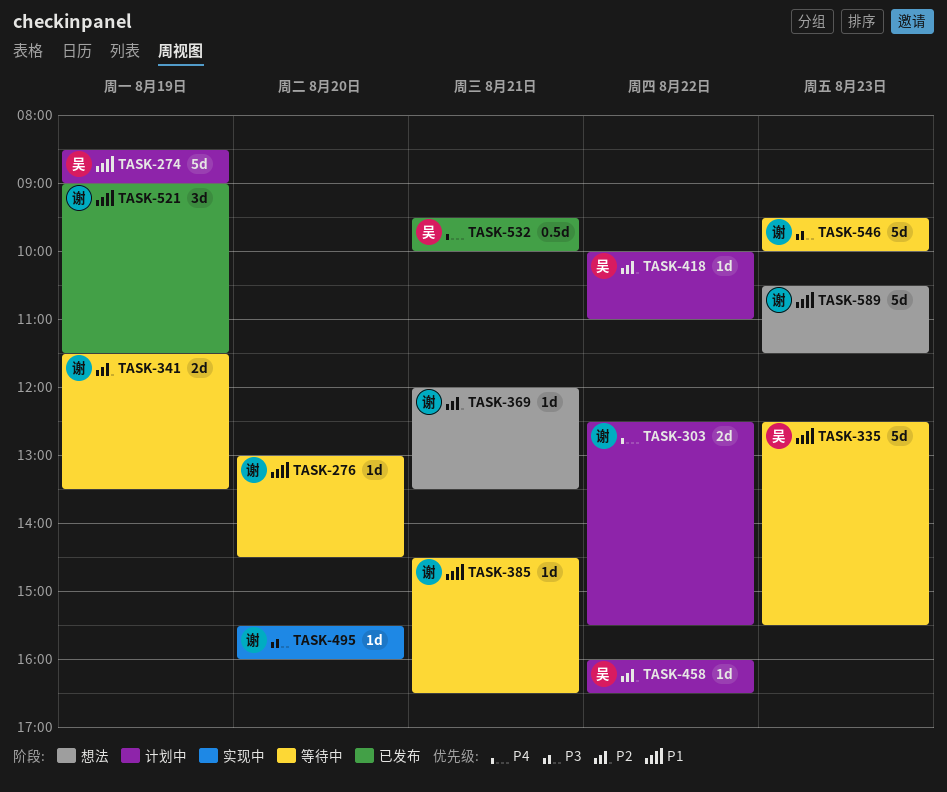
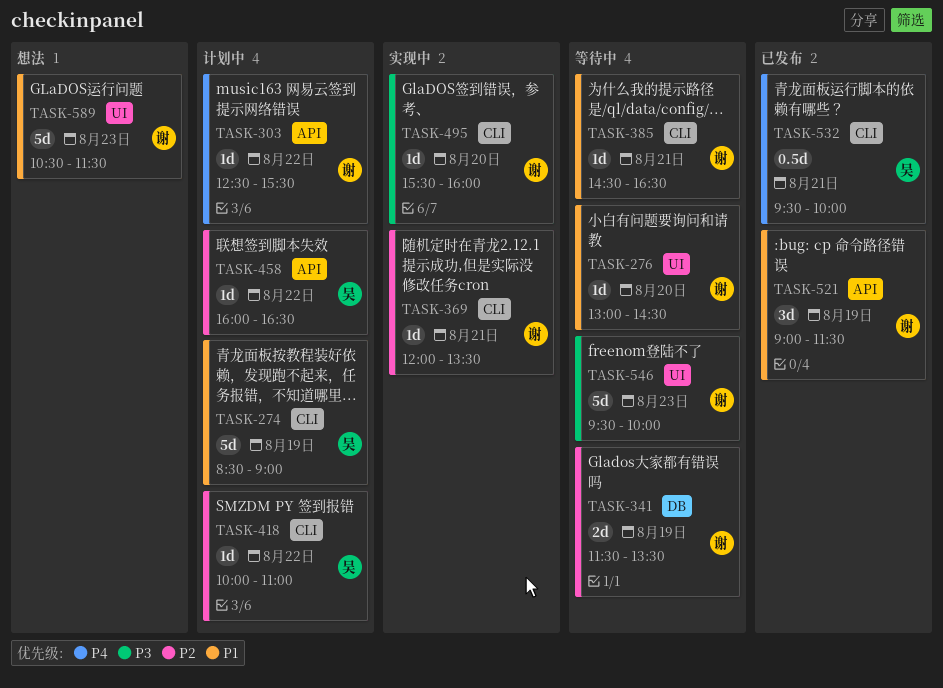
TASK-303, estimate: 2d -> 1d
TASK-335: present -> none
TASK-369, status: 想法 -> 实现中

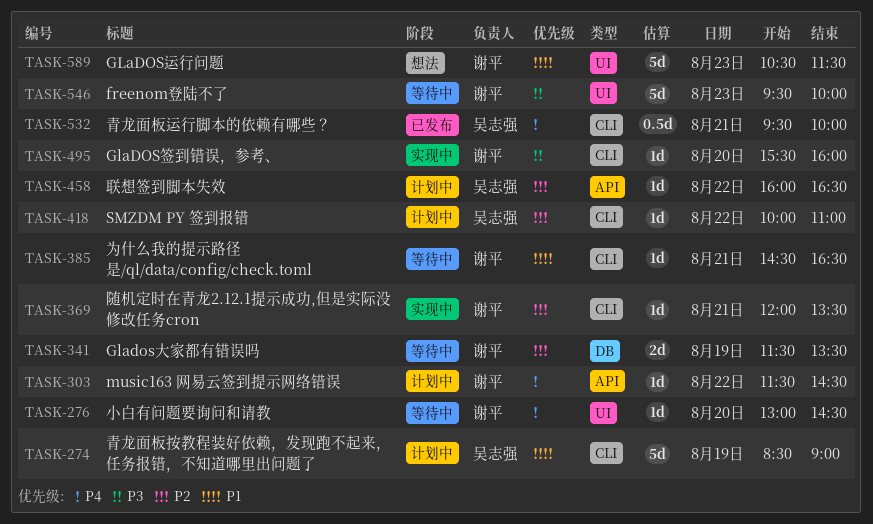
TASK-276, priority: P1 -> P4
TASK-303, begins: 12:30 -> 11:30
TASK-303, ends: 15:30 -> 14:30
TASK-521: present -> none

